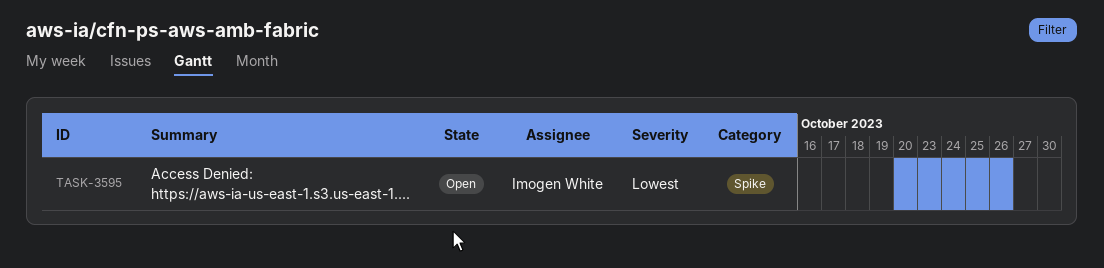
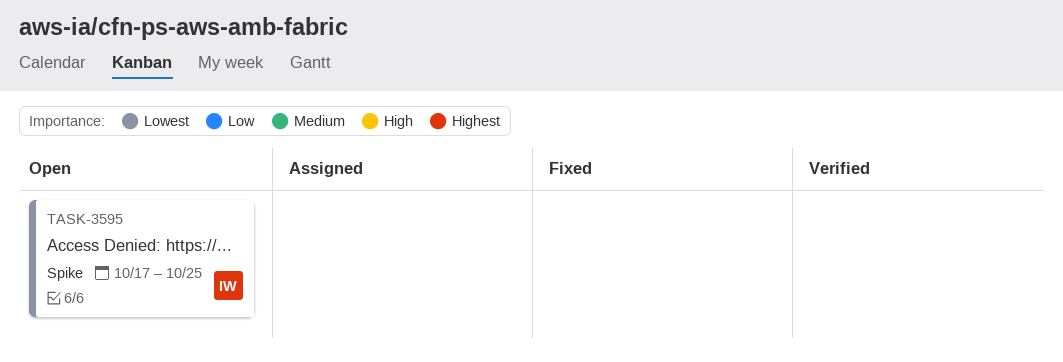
TASK-3595, start: Oct 20 -> Oct 17
TASK-3595, due: Oct 26 -> Oct 25

